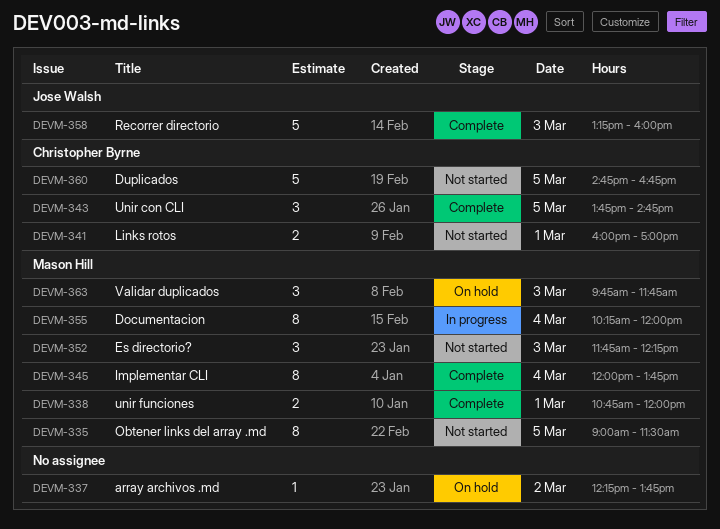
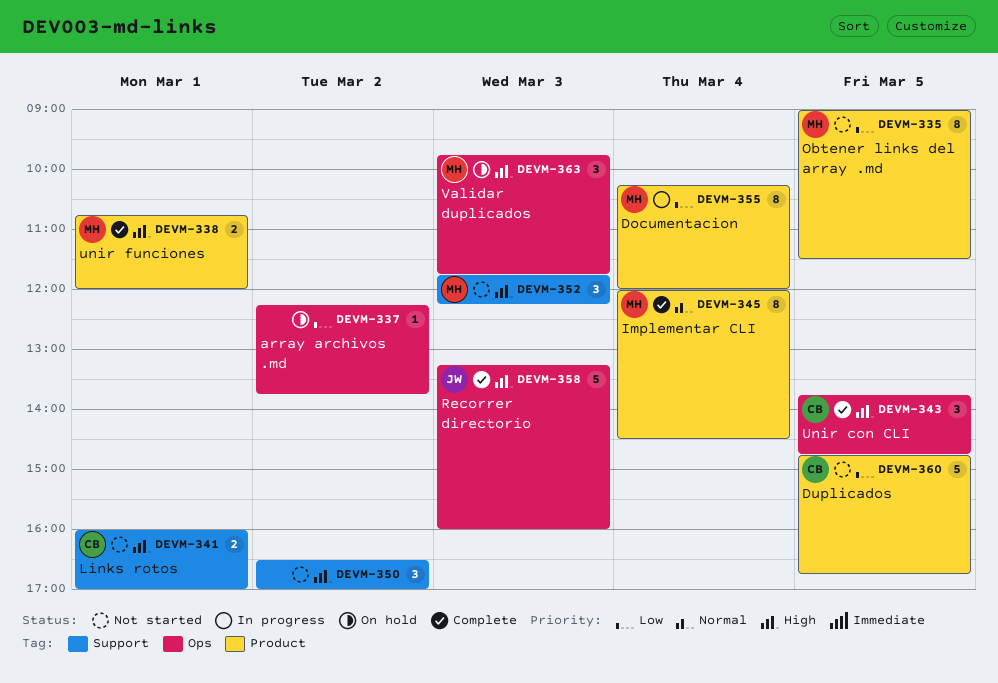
DEVM-345, ends: 13:45 -> 14:30
DEVM-350: none -> present

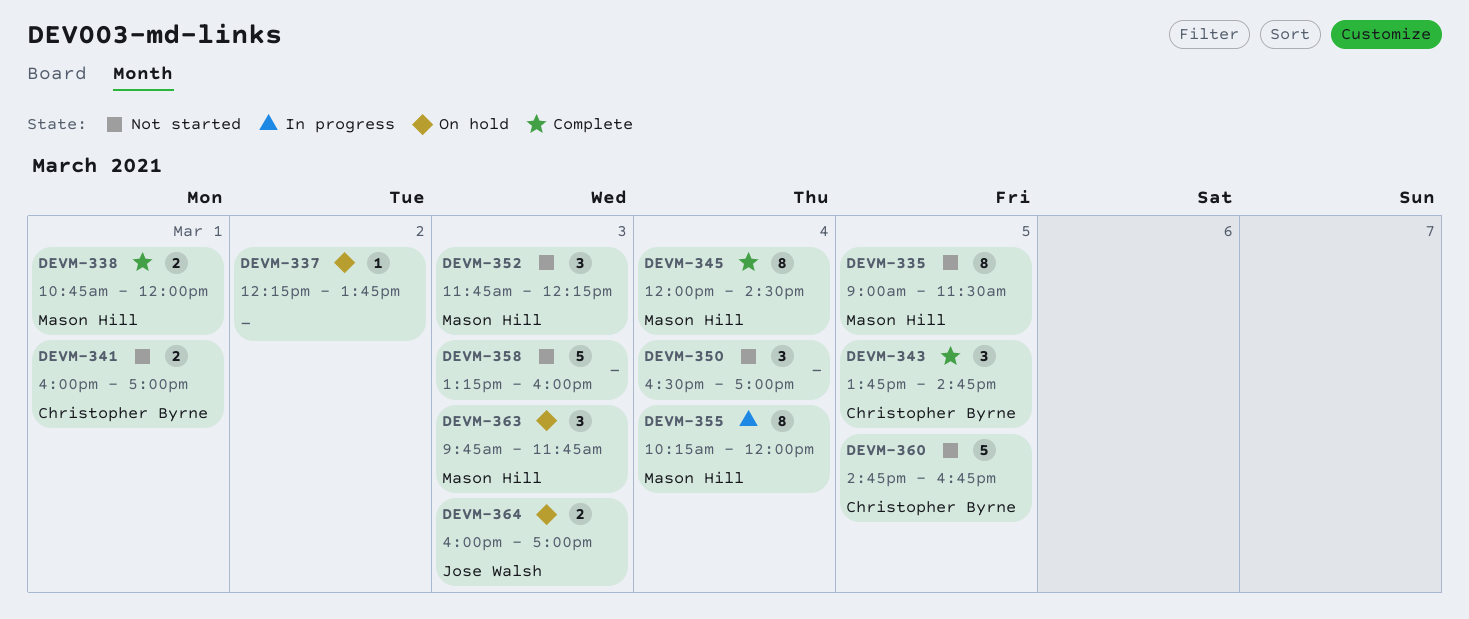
DEVM-350, day: Mar 2 -> Mar 4
DEVM-358, status: Complete -> Not started
DEVM-358, owner: Jose Walsh -> none
DEVM-364: none -> present

